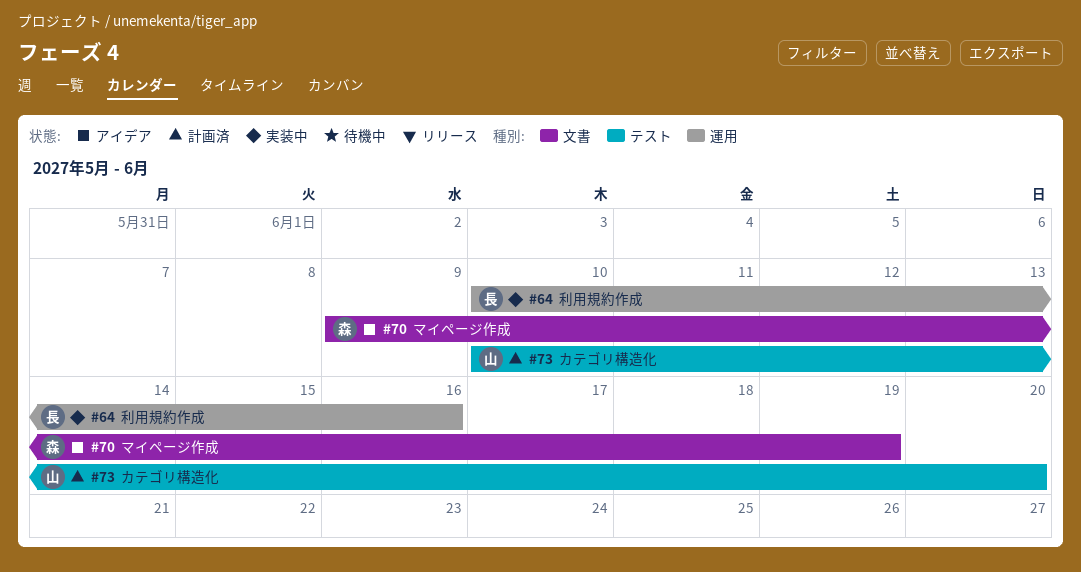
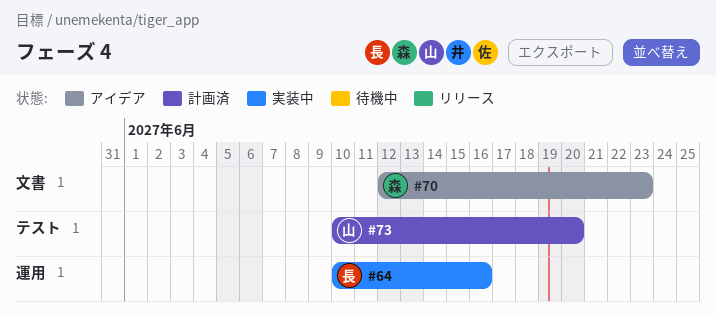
#70, start: Jun 9 -> Jun 12
#70, due: Jun 19 -> Jun 23

